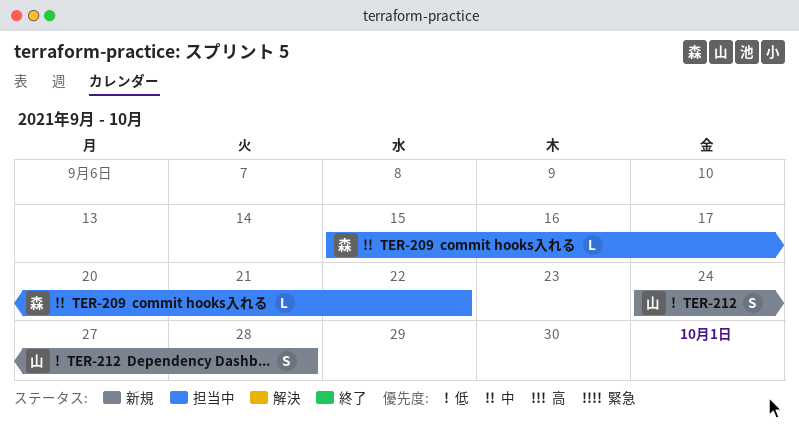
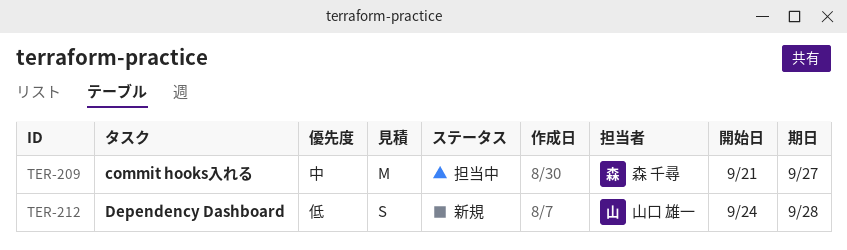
TER-209, estimate: L -> M
TER-209, start: Sep 15 -> Sep 21
TER-209, due: Sep 22 -> Sep 27

